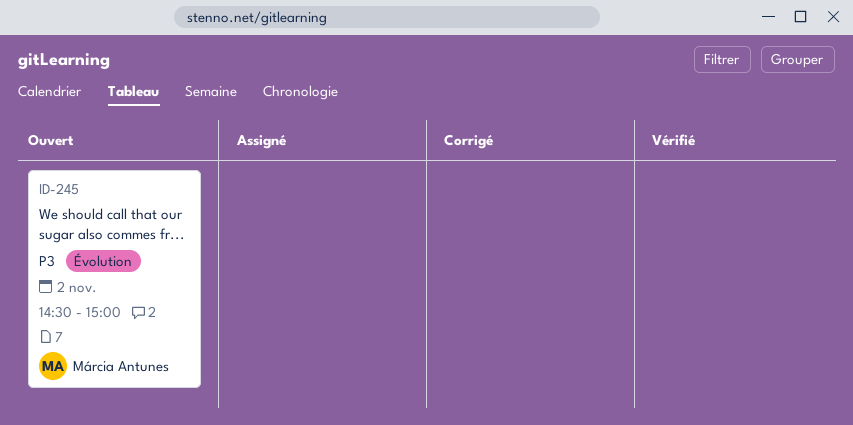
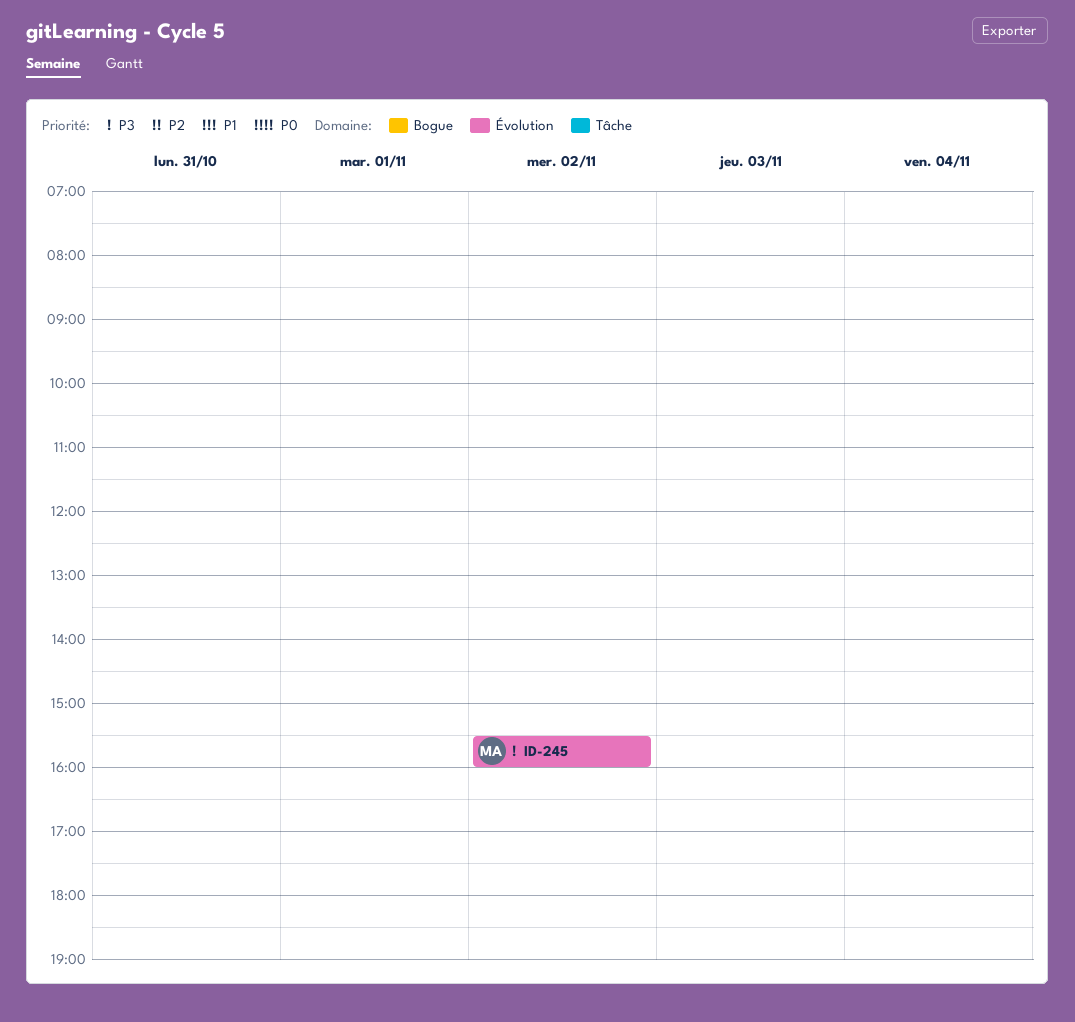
ID-245, begins: 14:30 -> 15:30
ID-245, ends: 15:00 -> 16:00

